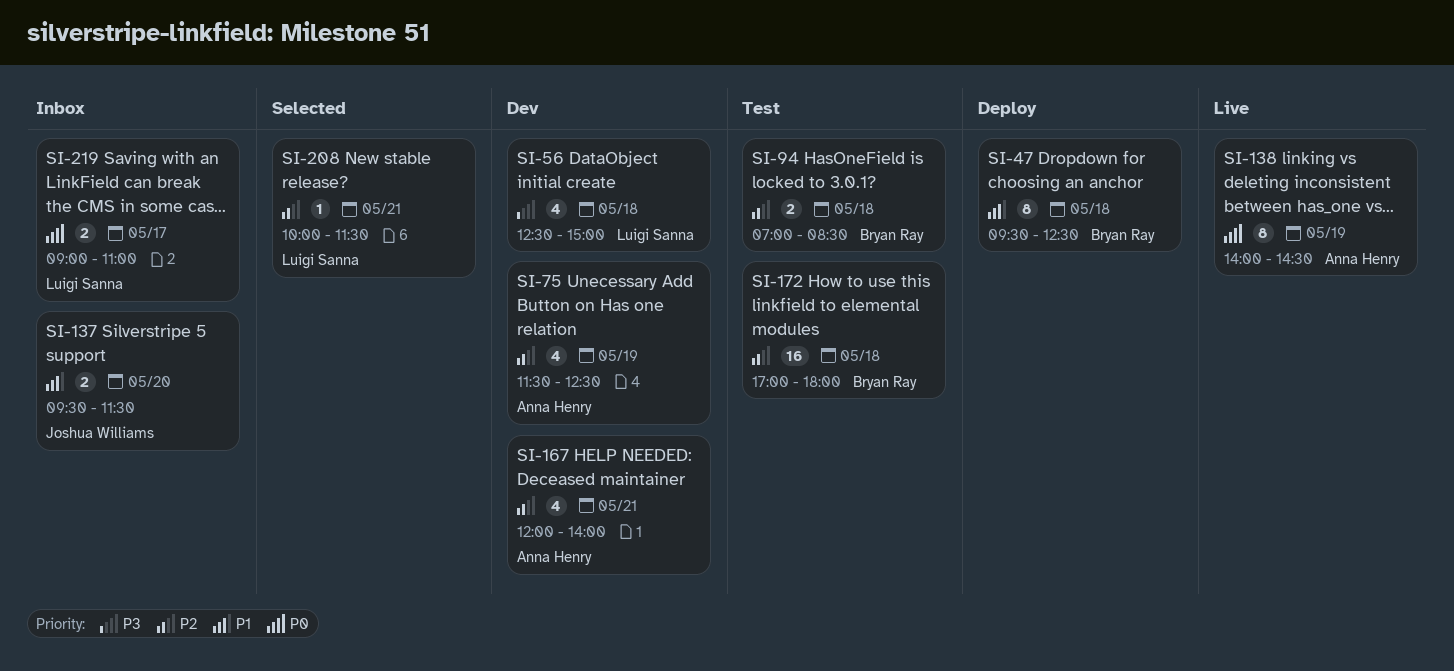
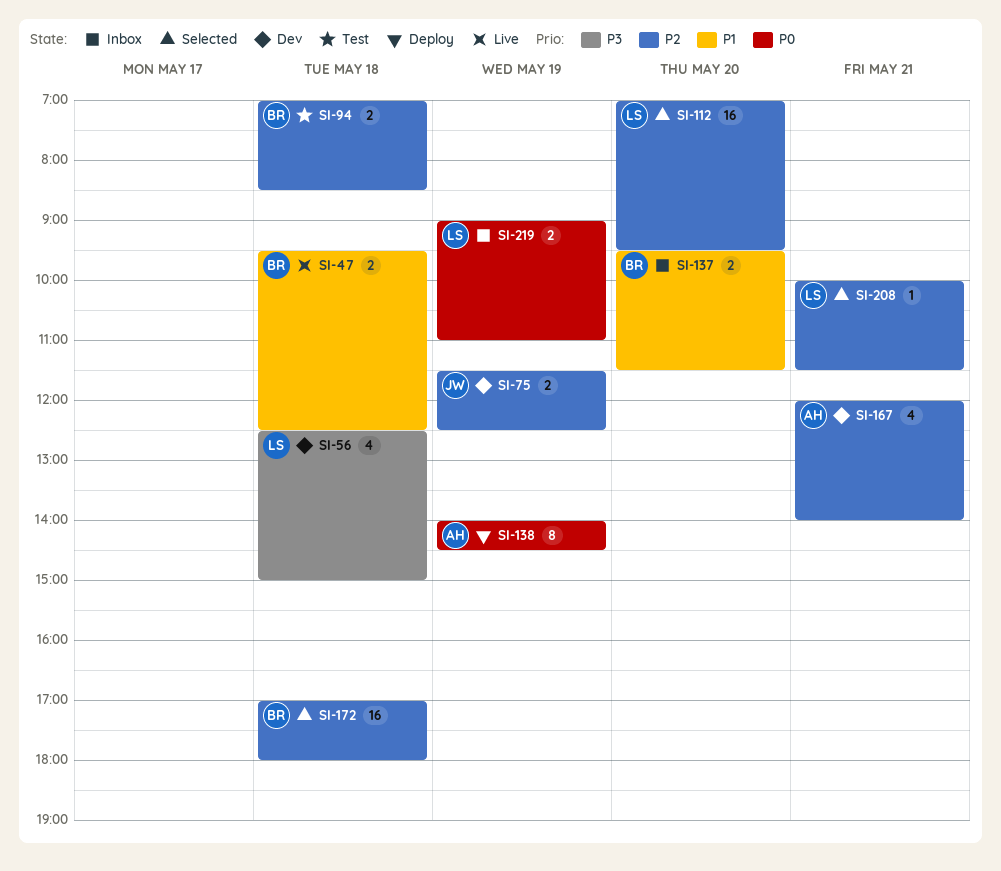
SI-47, status: Deploy -> Live
SI-47, estimate: 8 -> 2
SI-75, owner: Anna Henry -> Joshua Williams
SI-75, estimate: 4 -> 2
SI-112: none -> present
SI-137, owner: Joshua Williams -> Bryan Ray
SI-138, status: Live -> Deploy
SI-172, status: Test -> Selected
SI-219, day: May 17 -> May 19

